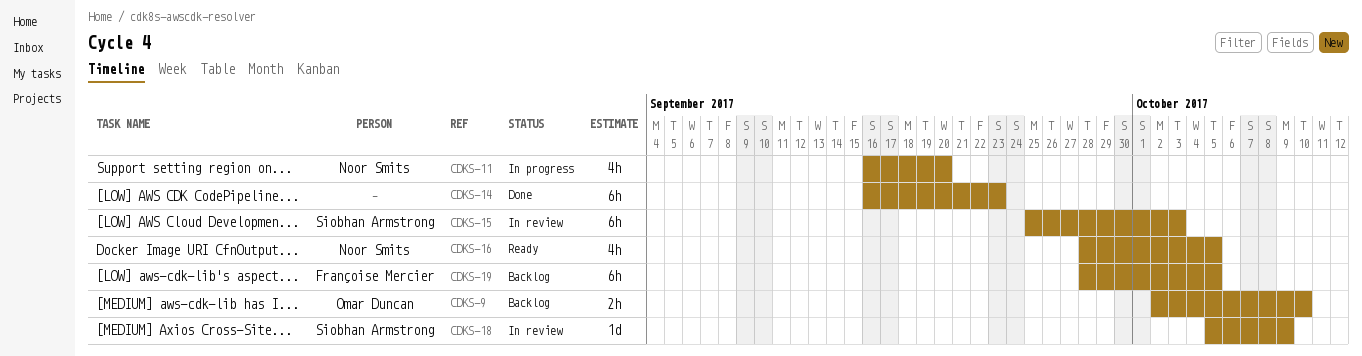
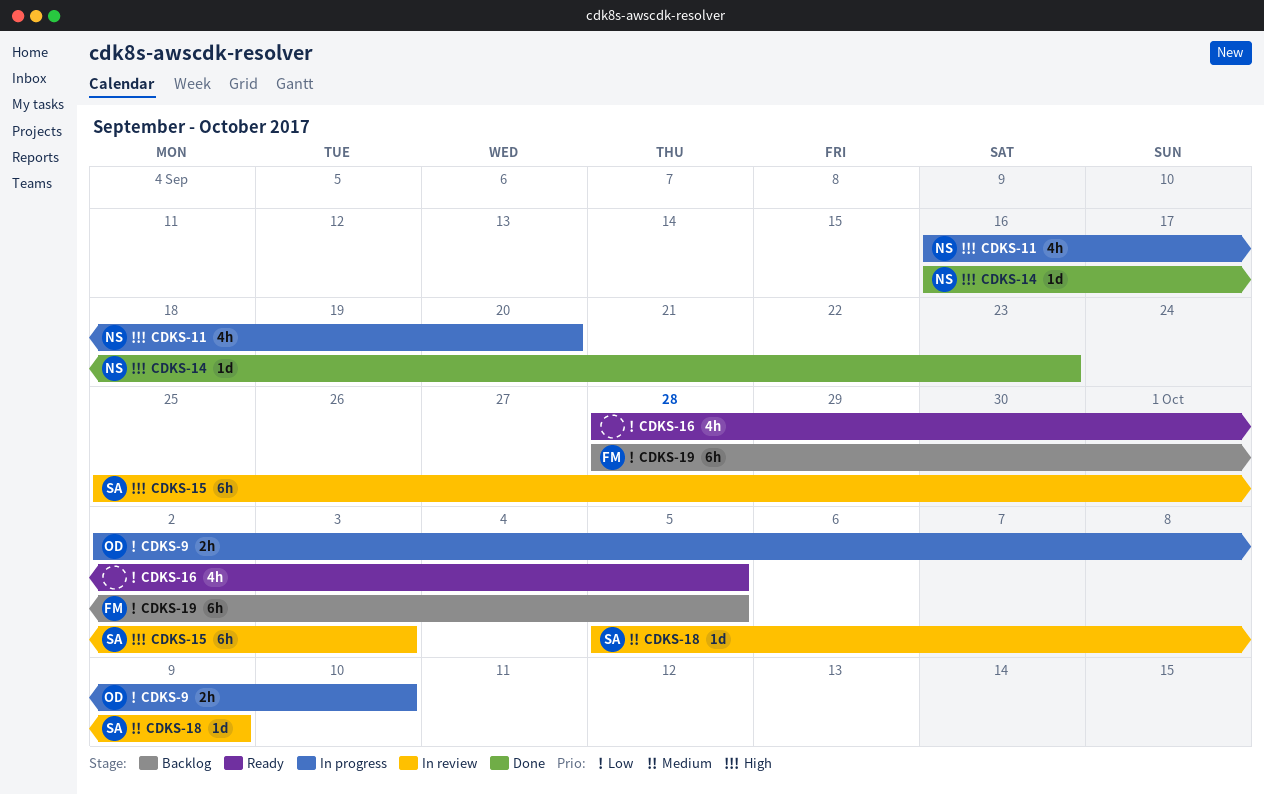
CDKS-9, status: Backlog -> In progress
CDKS-14, owner: none -> Noor Smits
CDKS-14, estimate: 6h -> 1d
CDKS-16, owner: Noor Smits -> none

